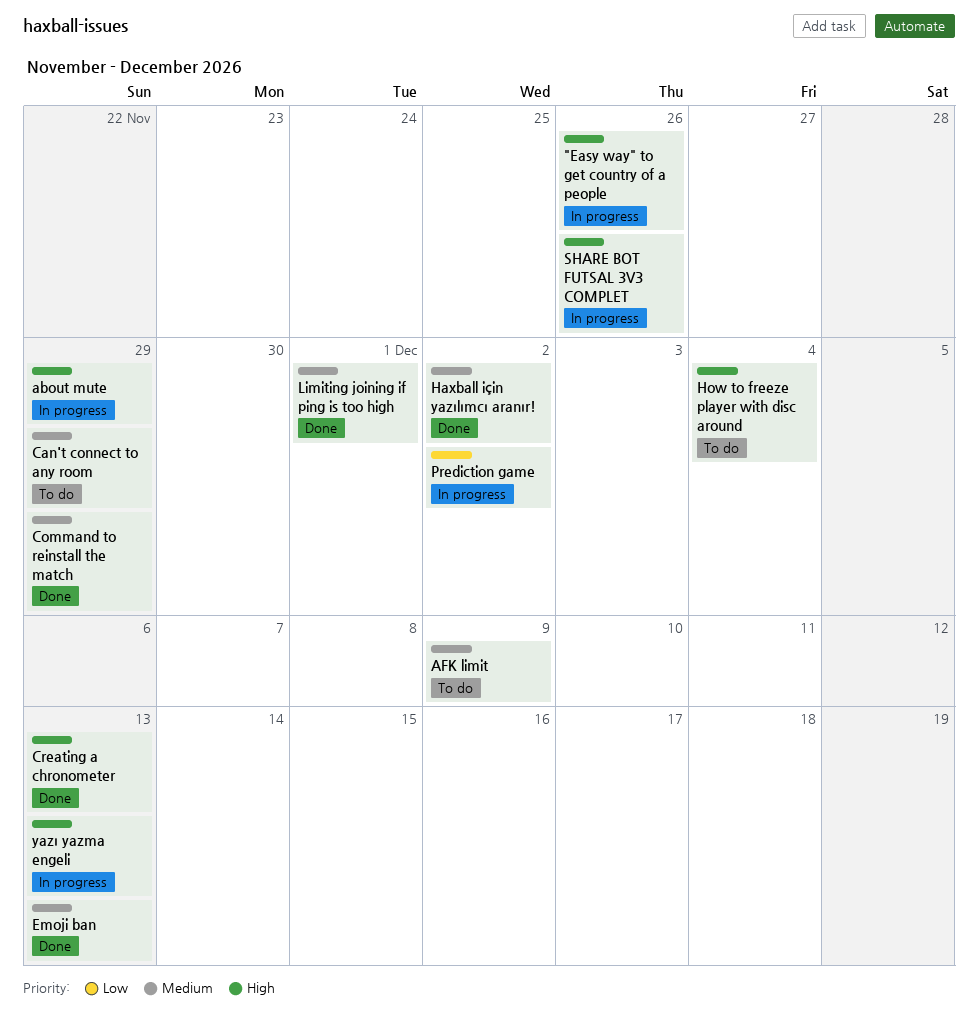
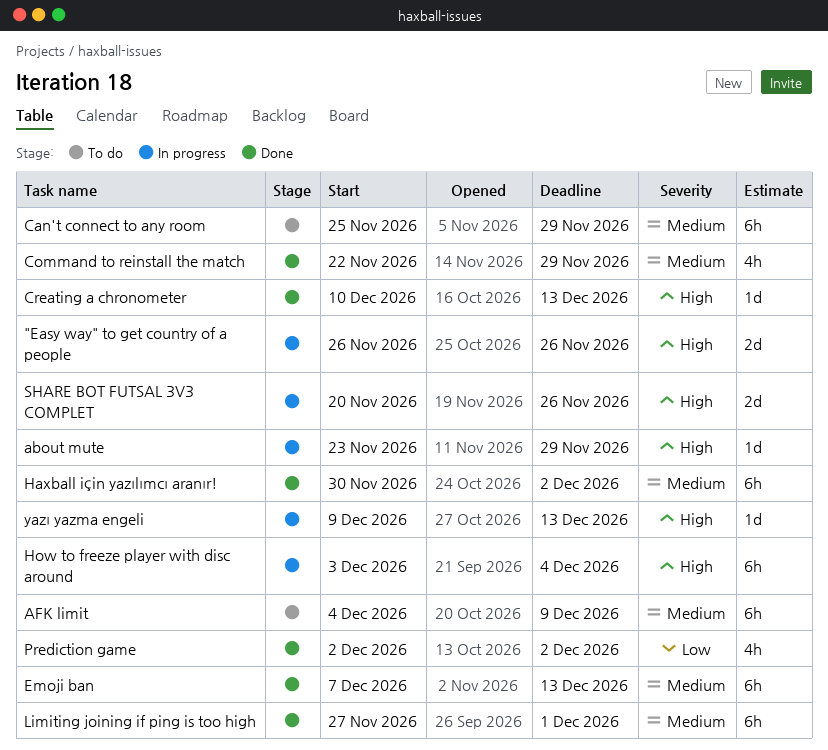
How to freeze player with disc around, status: To do -> In progress
Prediction game, status: In progress -> Done

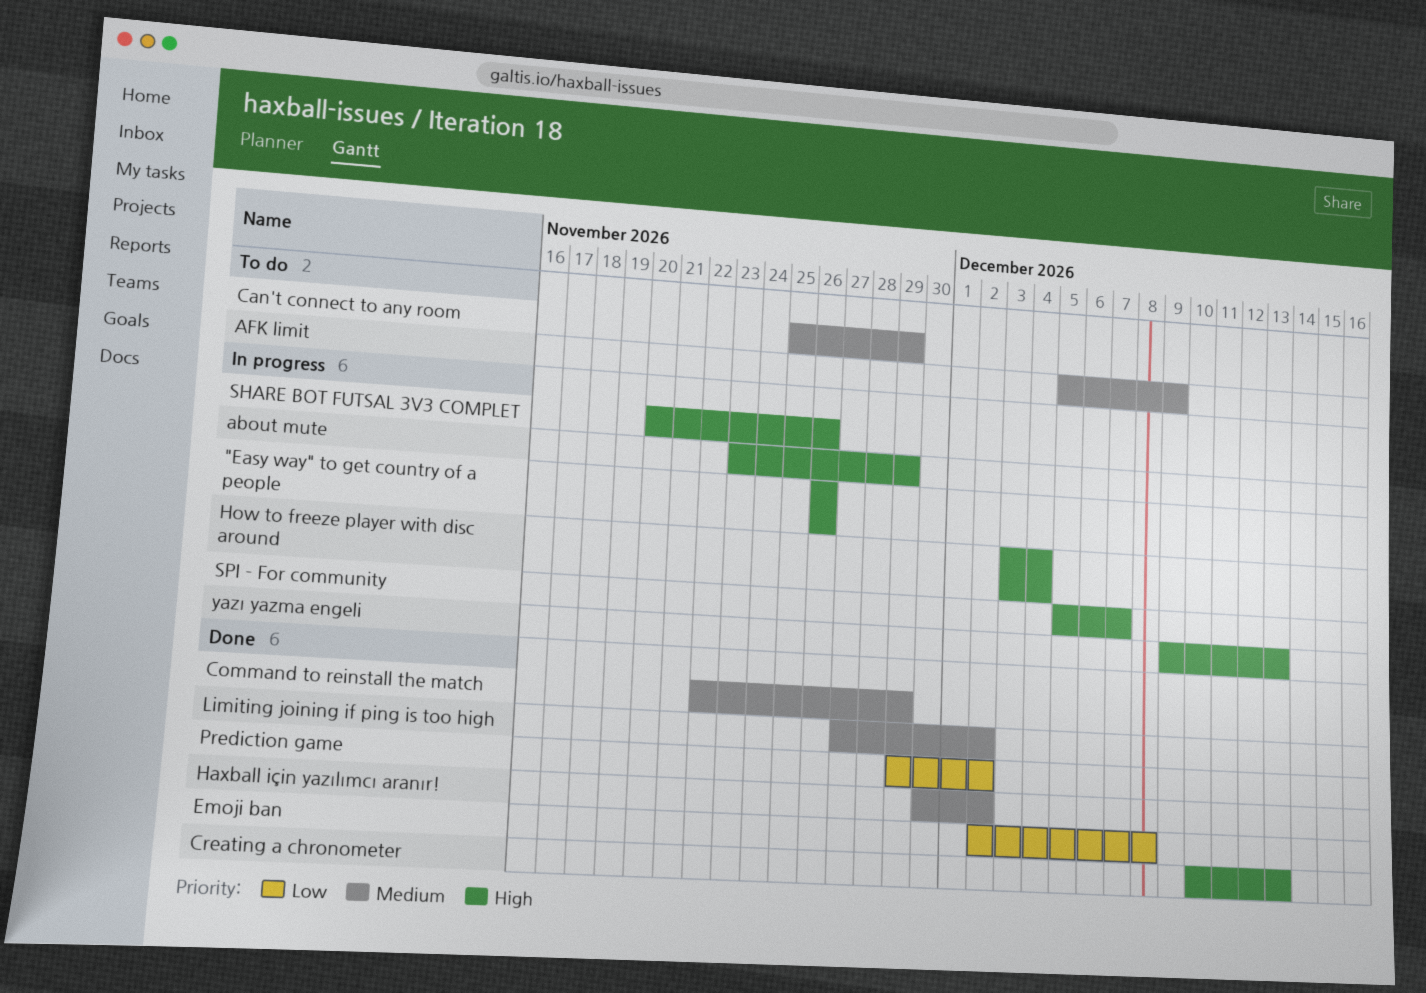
AFK limit, start: Dec 4 -> Dec 5
Emoji ban, priority: Medium -> Low
Emoji ban, start: Dec 7 -> Dec 2
Emoji ban, due: Dec 13 -> Dec 8
Limiting joining if ping is too high, due: Dec 1 -> Dec 2
Prediction game, start: Dec 2 -> Nov 29
SPI - For community: none -> present

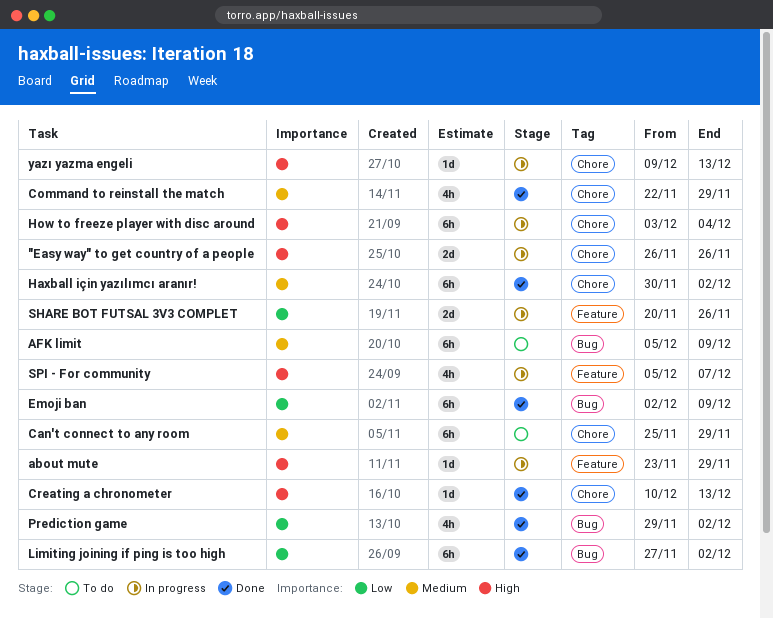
Emoji ban, due: Dec 8 -> Dec 9
Limiting joining if ping is too high, priority: Medium -> Low
SHARE BOT FUTSAL 3V3 COMPLET, priority: High -> Low

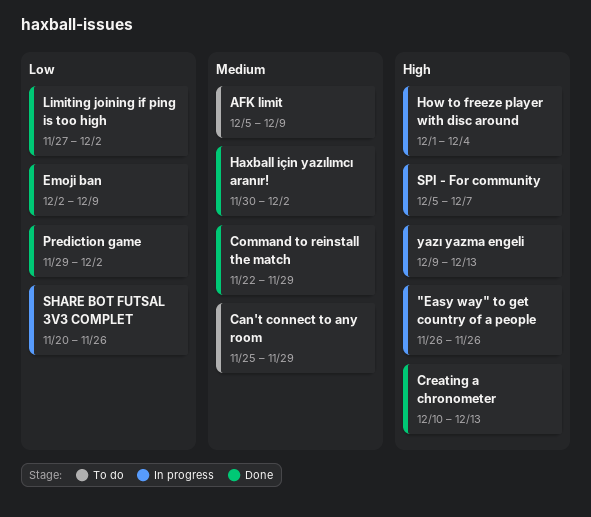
about mute: present -> none
How to freeze player with disc around, start: Dec 3 -> Dec 1

